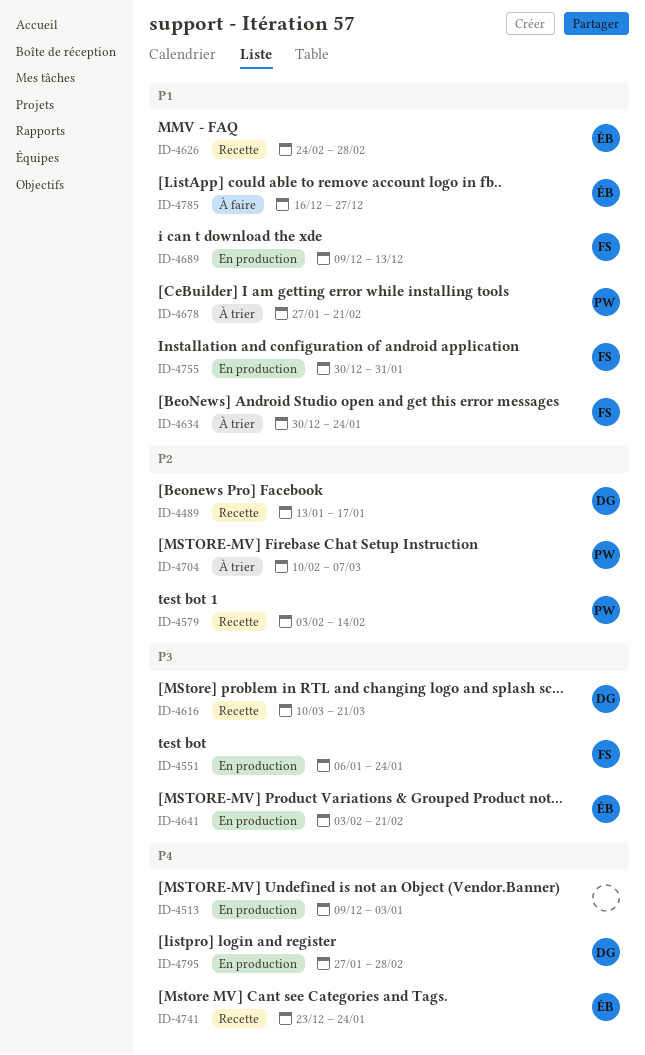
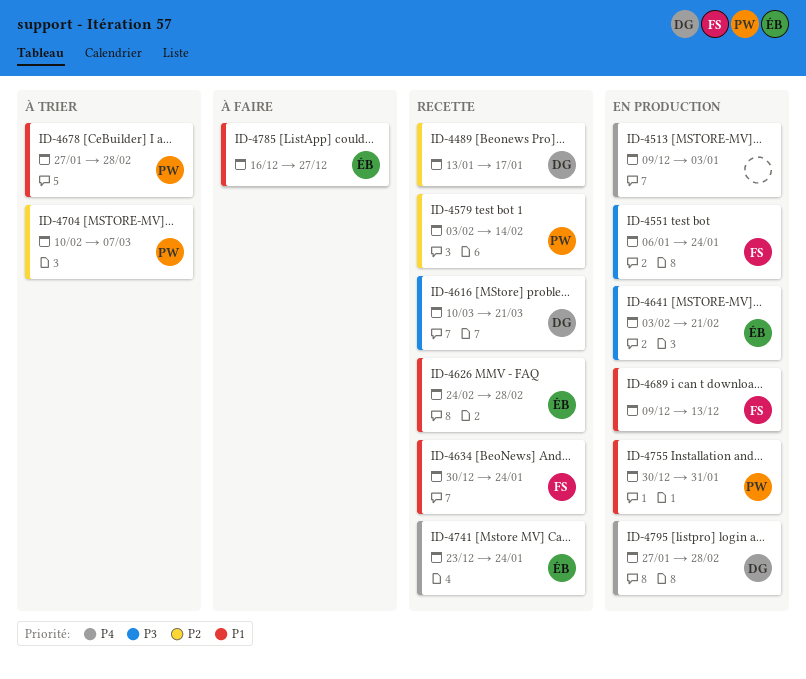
ID-4634, status: À trier -> Recette
ID-4678, due: Feb 21 -> Feb 28
ID-4755, owner: FS -> PW

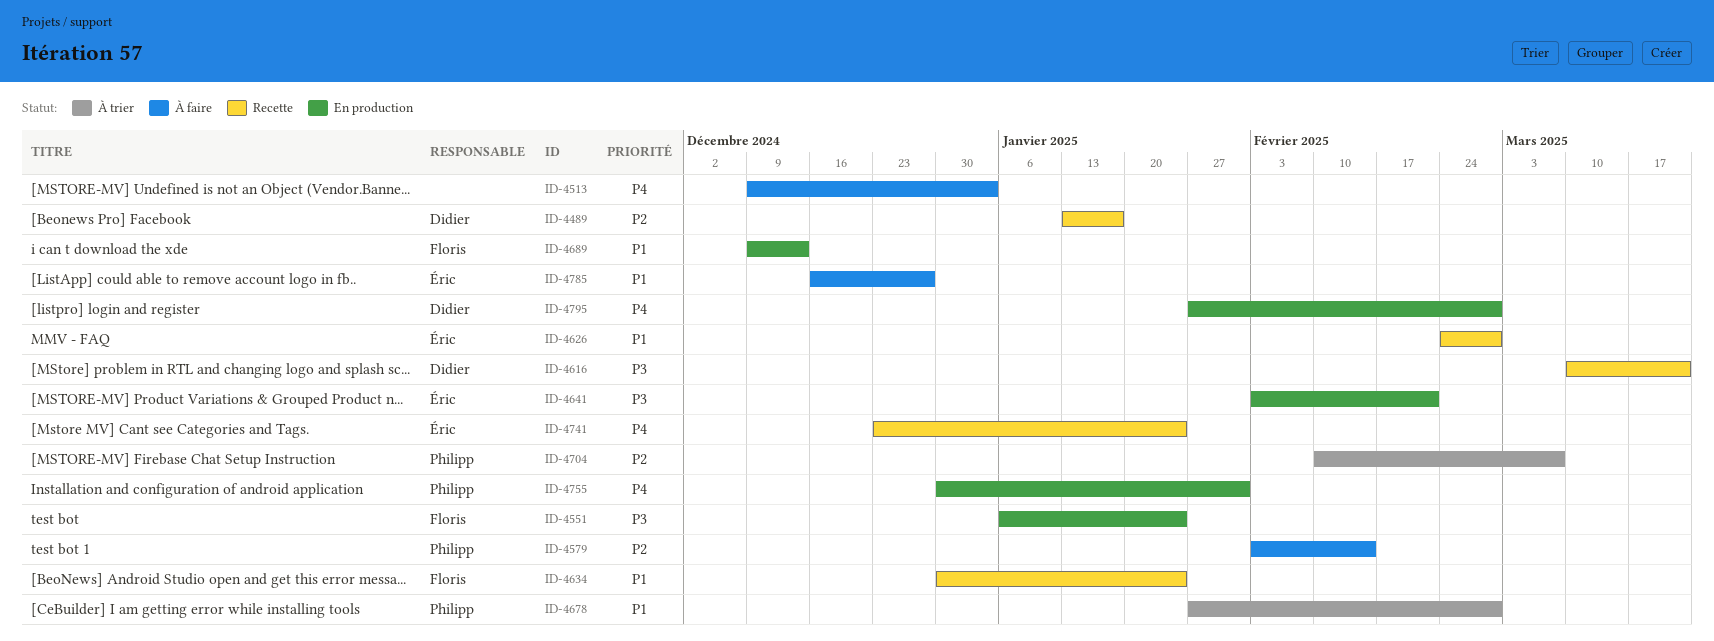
ID-4513, status: En production -> À faire
ID-4579, status: Recette -> À faire
ID-4755, priority: P1 -> P4

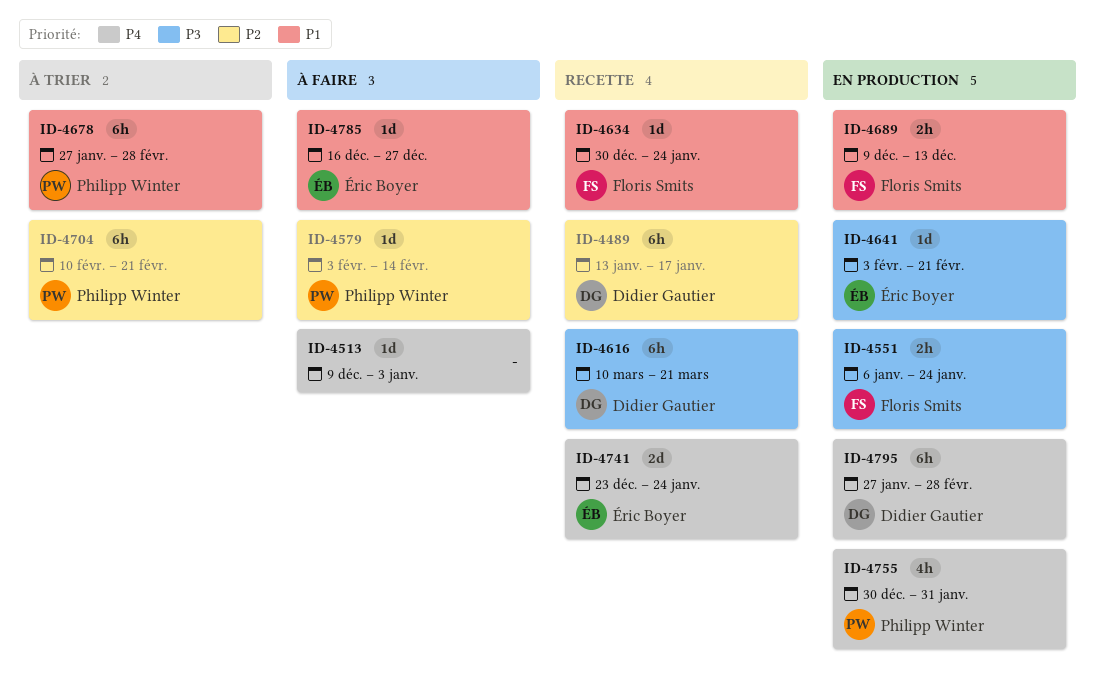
ID-4626: present -> none
ID-4704, due: Mar 7 -> Feb 21

